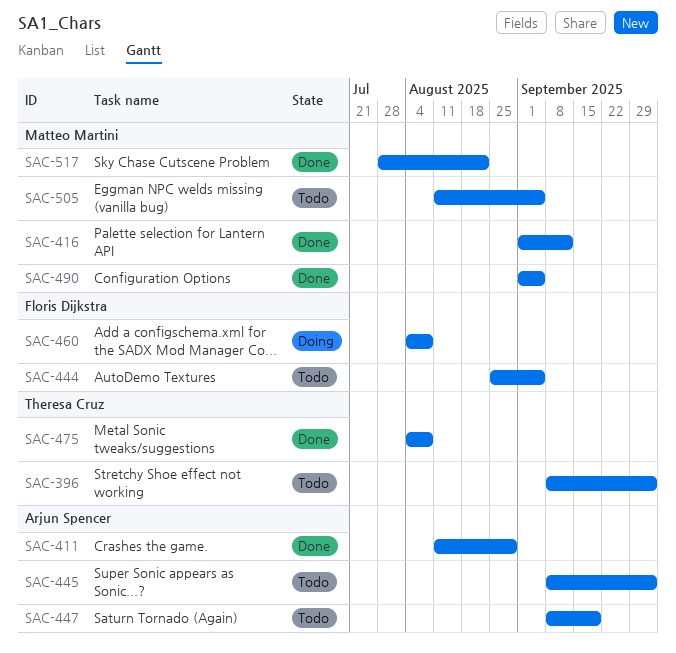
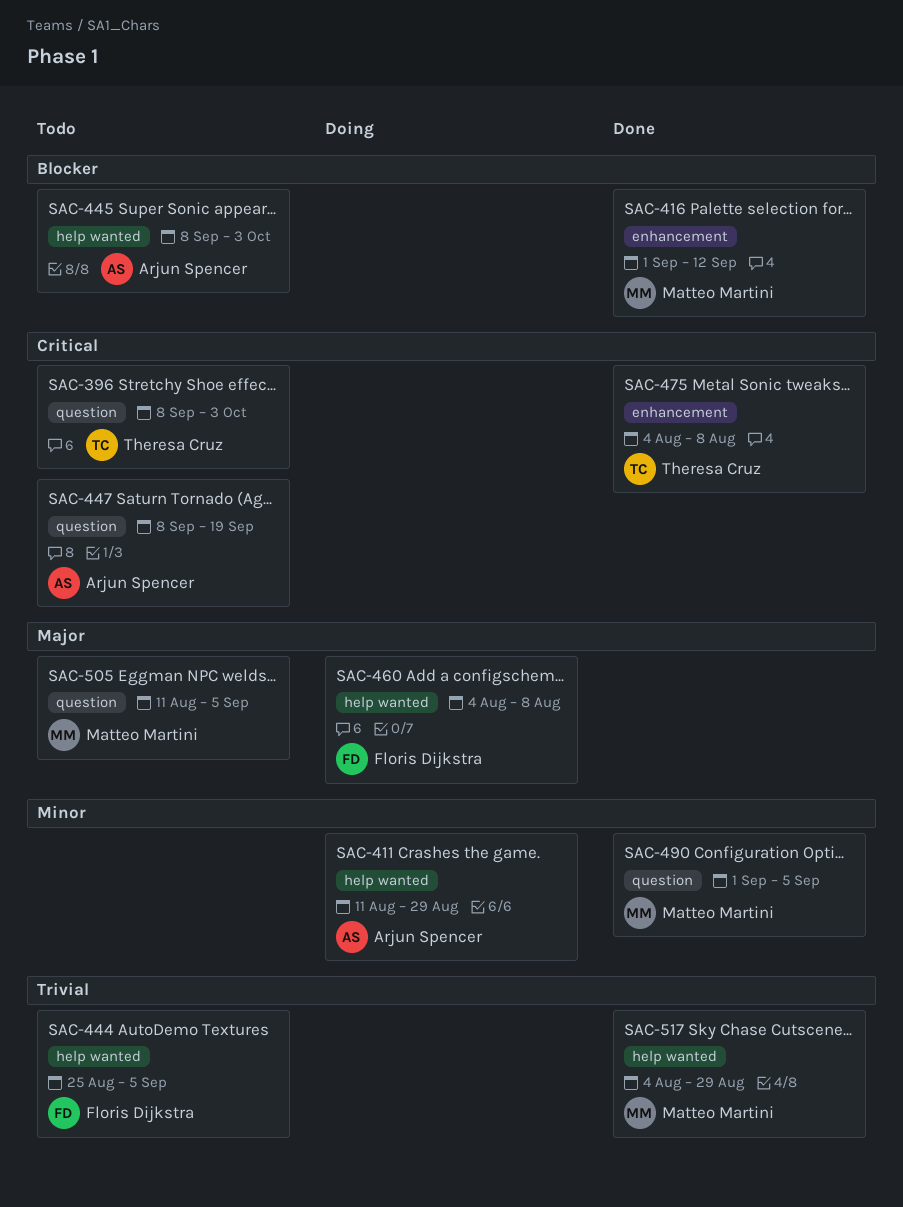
SAC-411, status: Done -> Doing
SAC-517, start: Jul 28 -> Aug 4
SAC-517, due: Aug 22 -> Aug 29

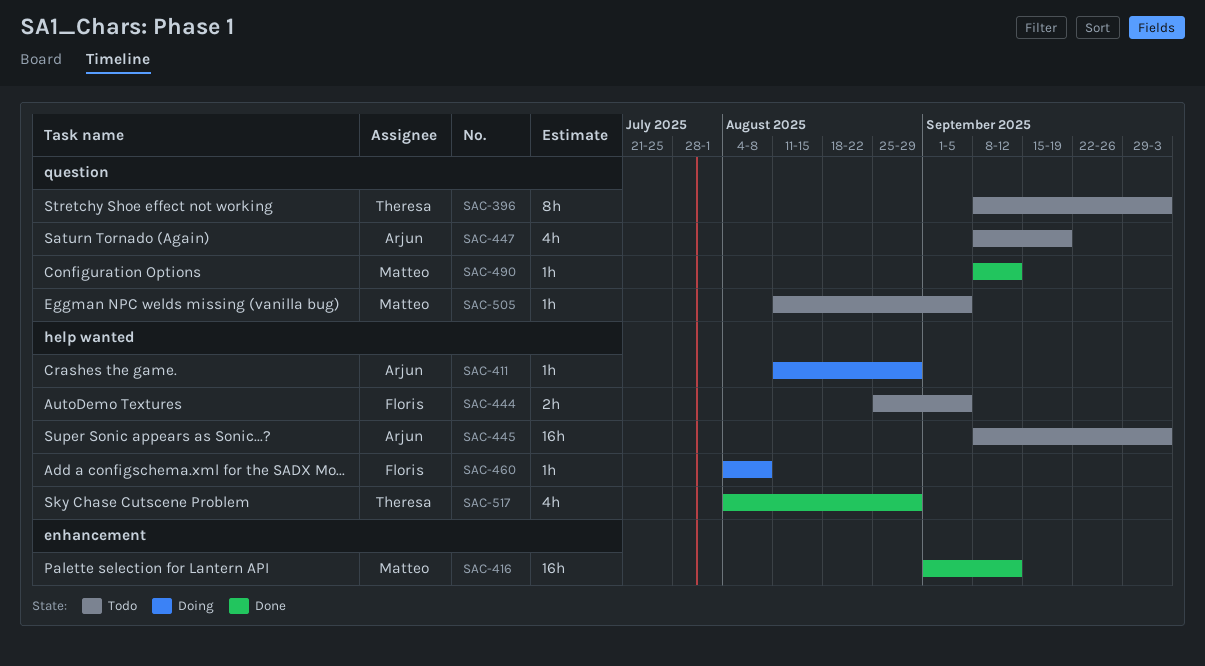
SAC-475: present -> none
SAC-490, start: Sep 1 -> Sep 8
SAC-490, due: Sep 5 -> Sep 12
SAC-517, owner: Matteo Martini -> Theresa Cruz

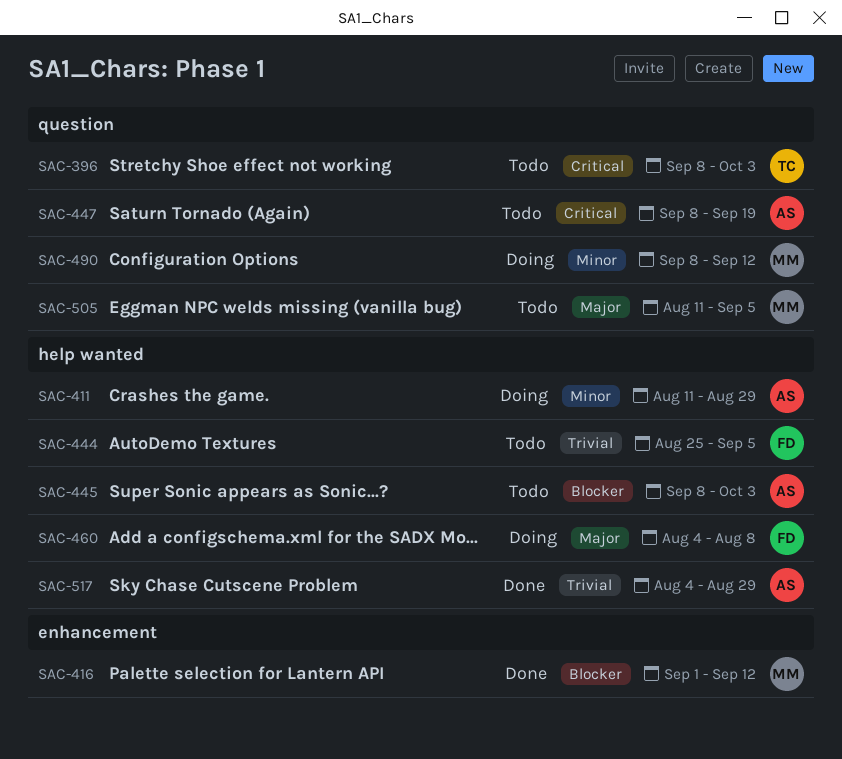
SAC-490, status: Done -> Doing
SAC-517, owner: Theresa -> Arjun

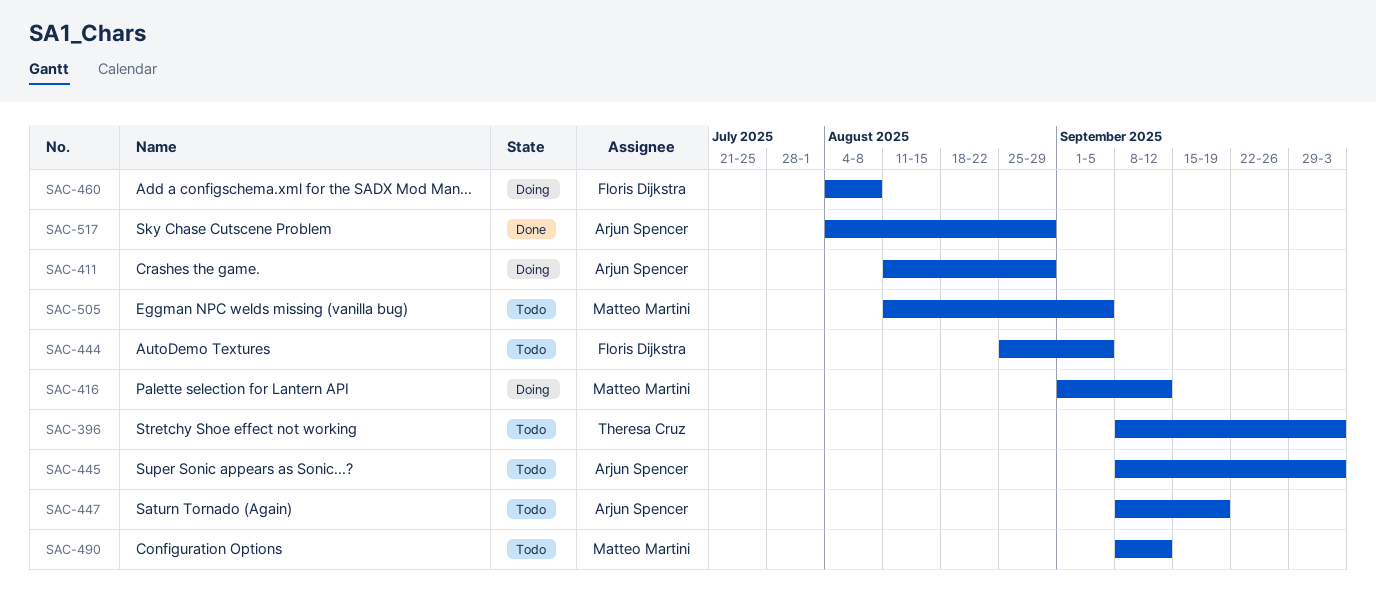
SAC-416, status: Done -> Doing
SAC-490, status: Doing -> Todo

